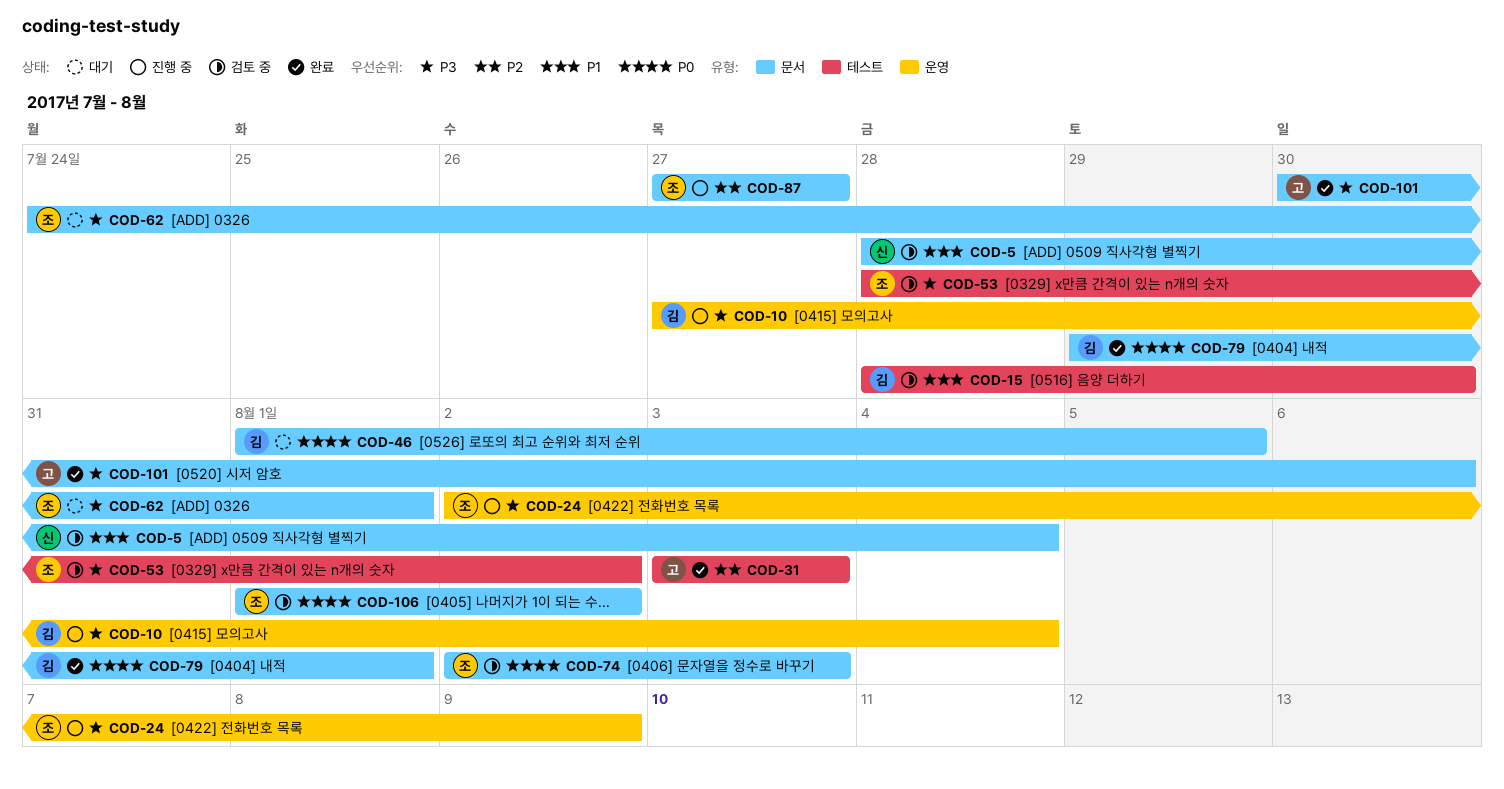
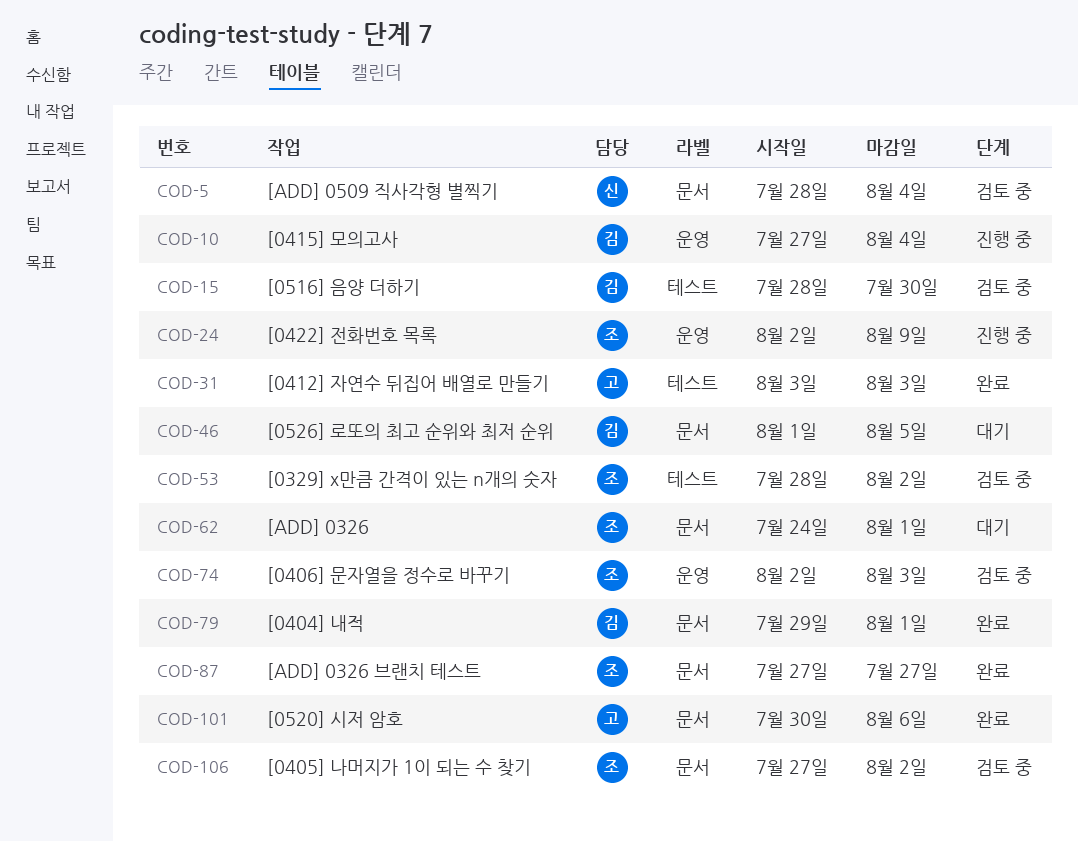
COD-74, label: 문서 -> 운영
COD-87, status: 진행 중 -> 완료
COD-106, start: Aug 1 -> Jul 27

